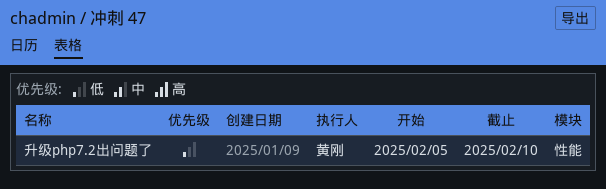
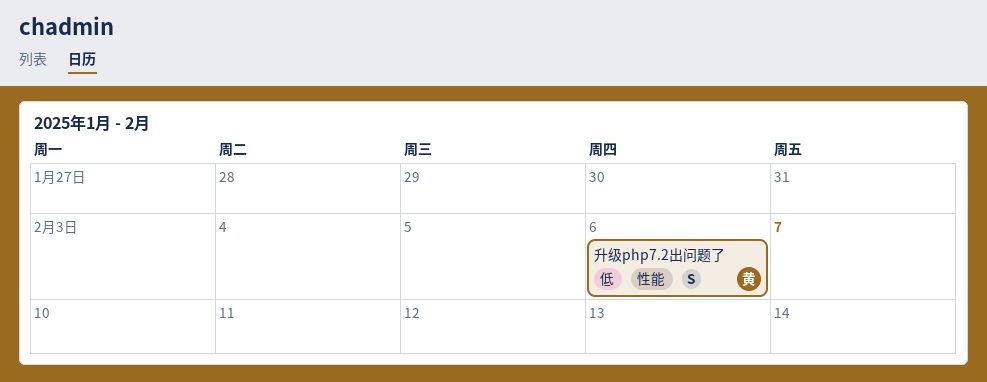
升级php7.2出问题了, due: Feb 10 -> Feb 6

